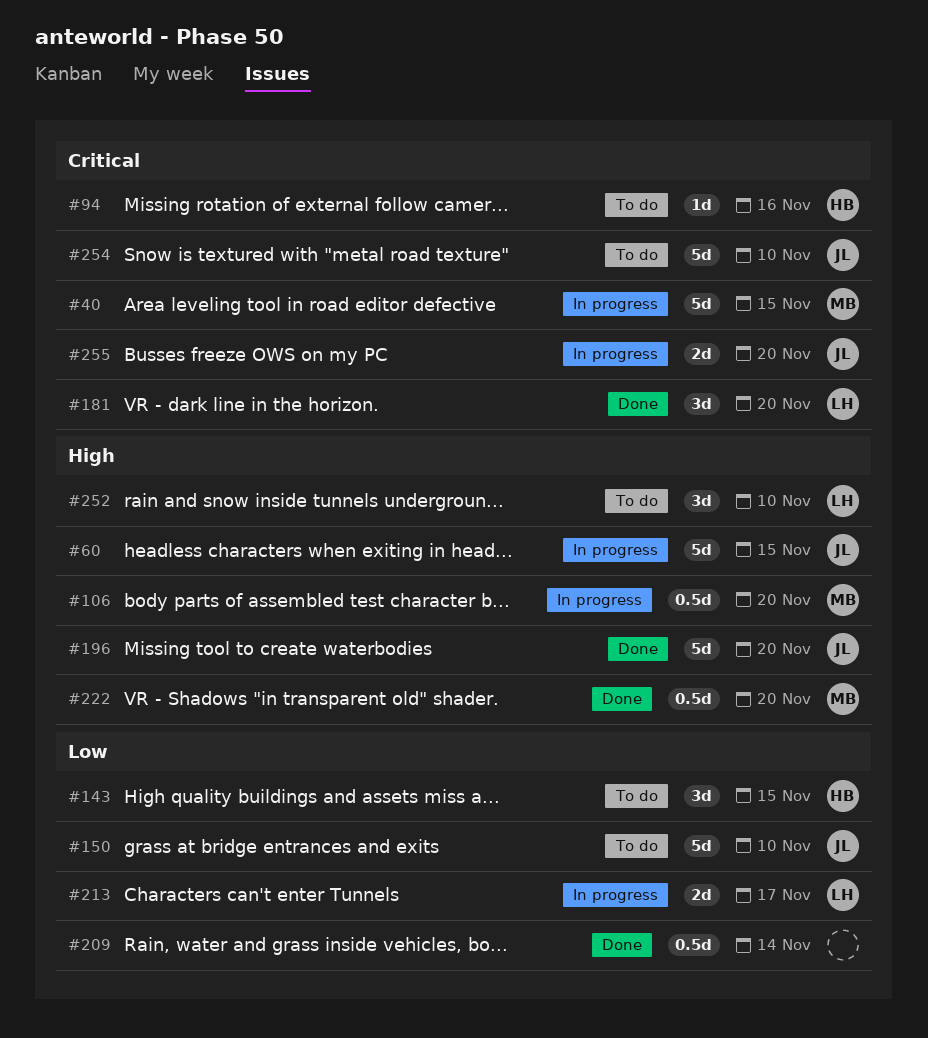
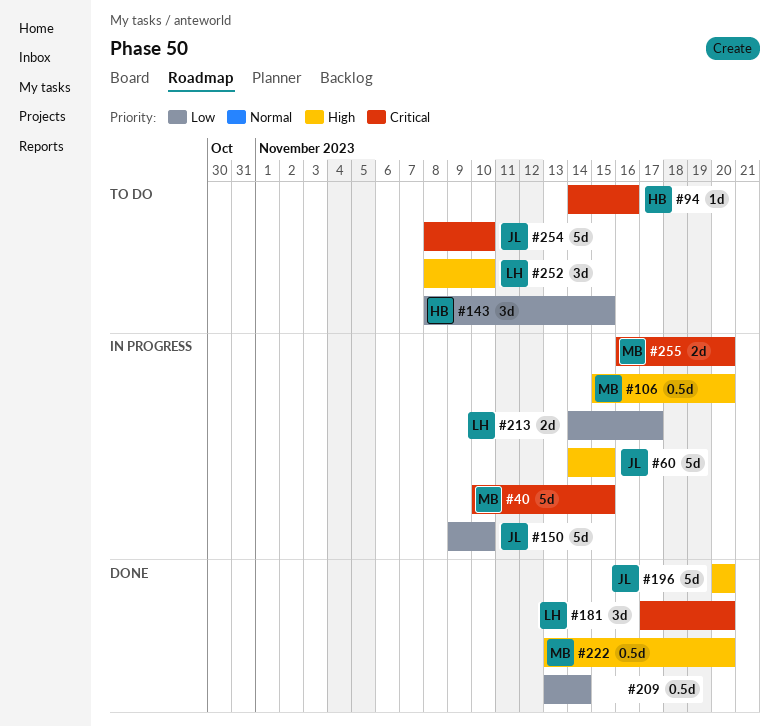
#150, status: To do -> In progress
#255, owner: JL -> MB

